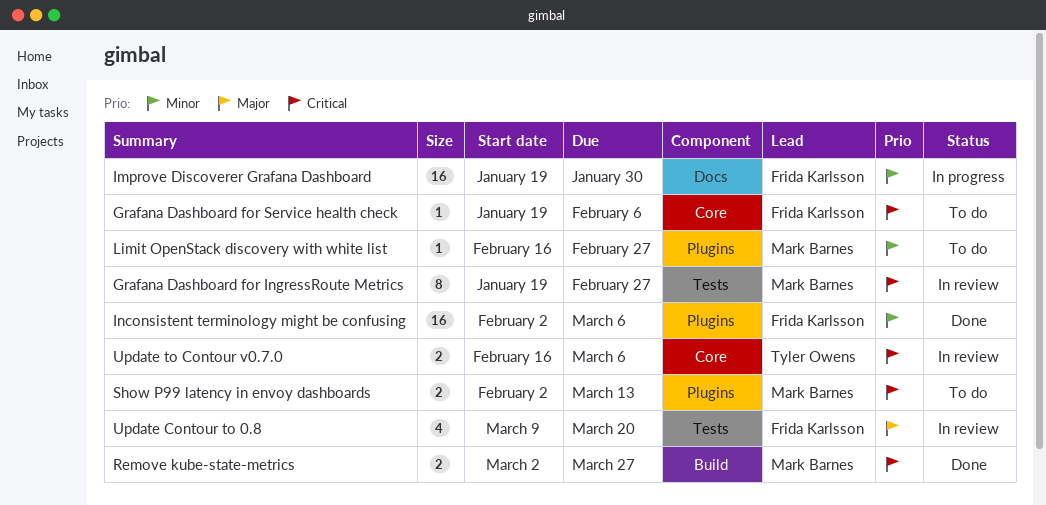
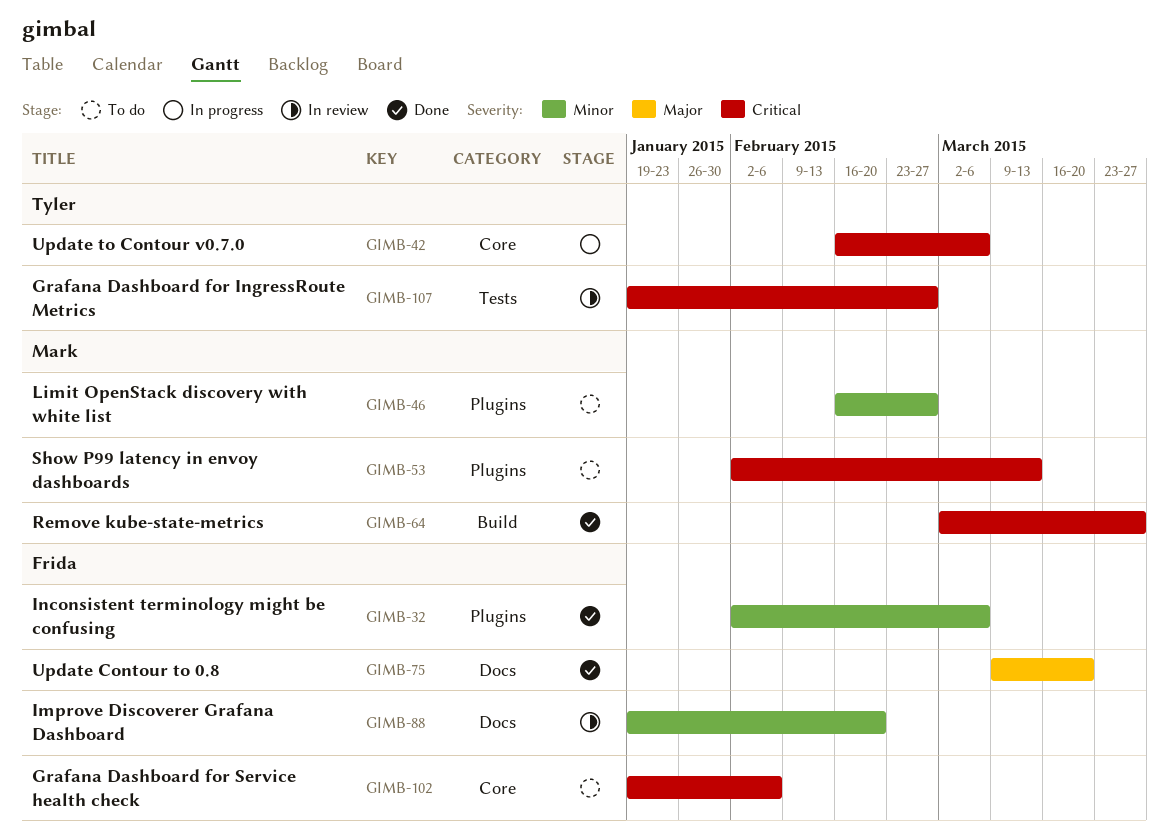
Grafana Dashboard for IngressRoute Metrics, owner: Mark Barnes -> Tyler Owens
Improve Discoverer Grafana Dashboard, status: In progress -> In review
Improve Discoverer Grafana Dashboard, due: Jan 30 -> Feb 20
Update Contour to 0.8, status: In review -> Done
Update Contour to 0.8, label: Tests -> Docs
Update to Contour v0.7.0, status: In review -> In progress

